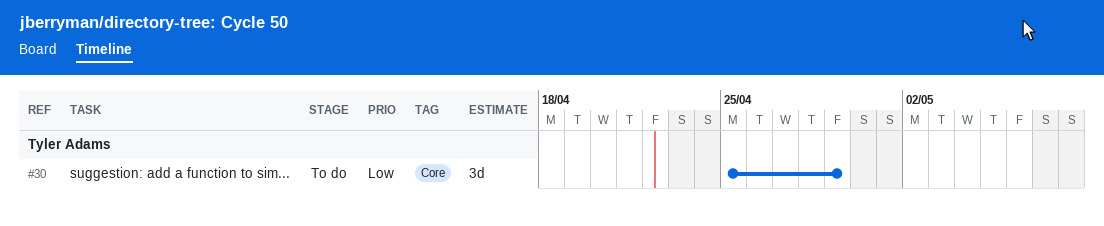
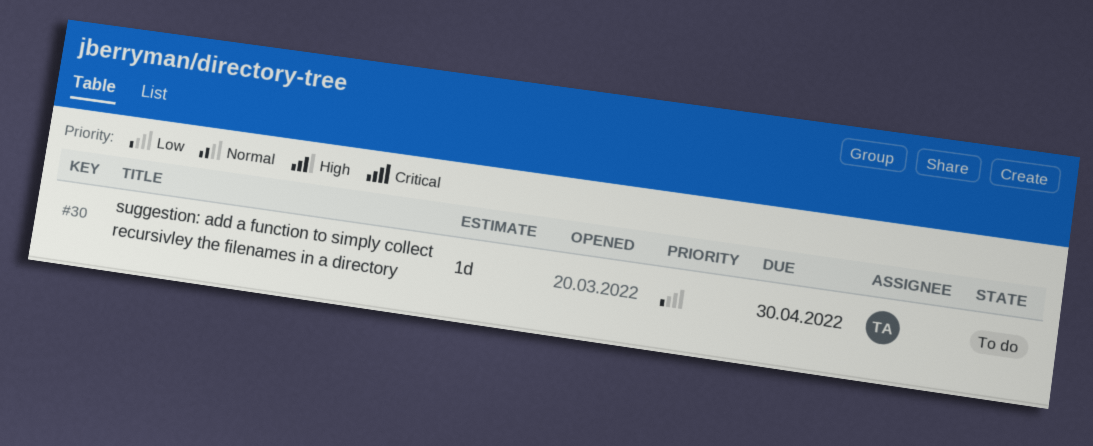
#30, estimate: 3d -> 1d
#30, due: Apr 29 -> Apr 30

